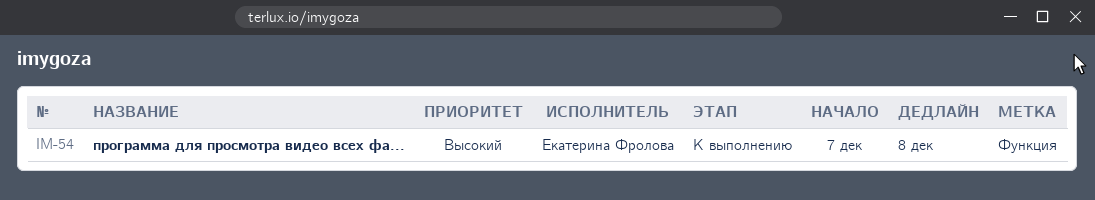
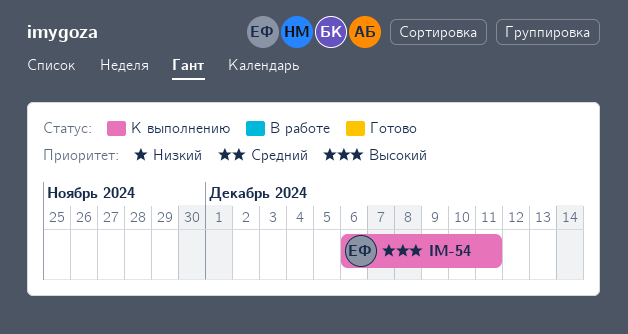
IM-54, start: Dec 7 -> Dec 6
IM-54, due: Dec 8 -> Dec 11

